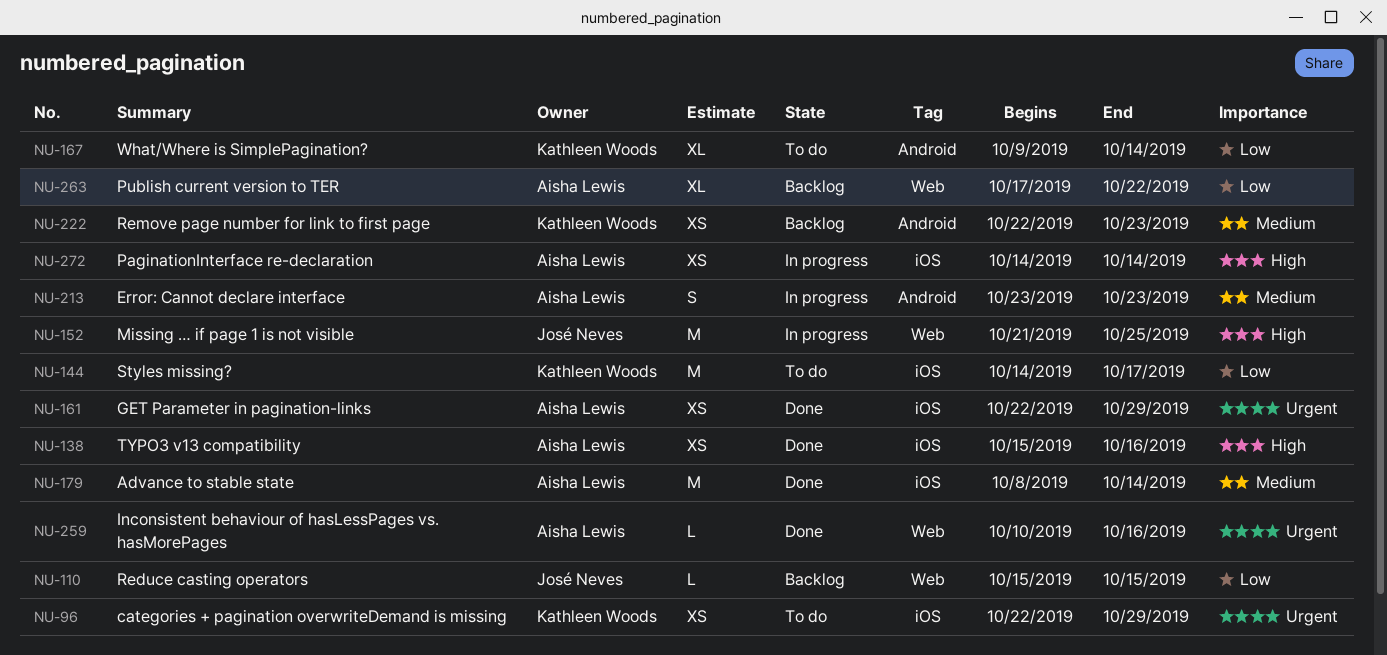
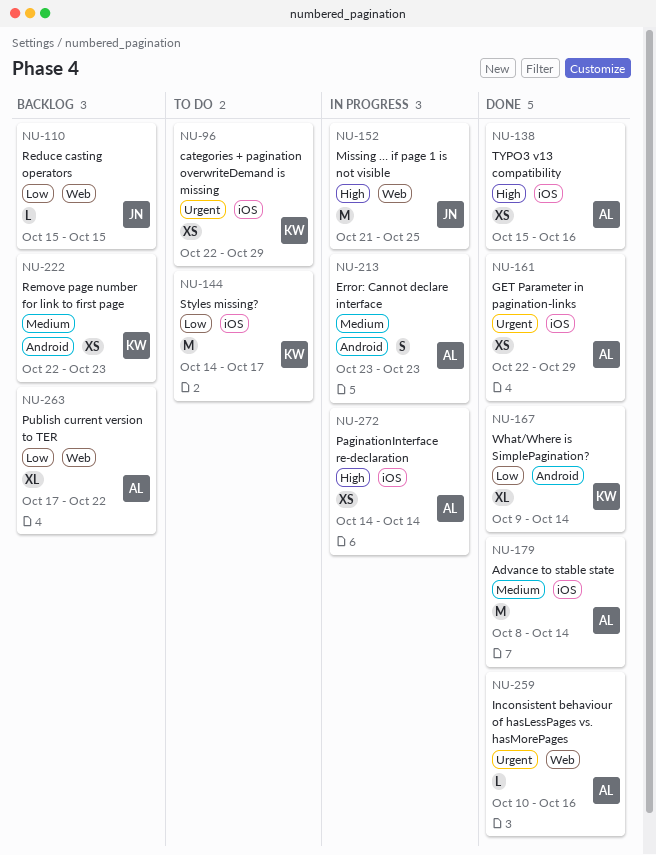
NU-167, status: To do -> Done

